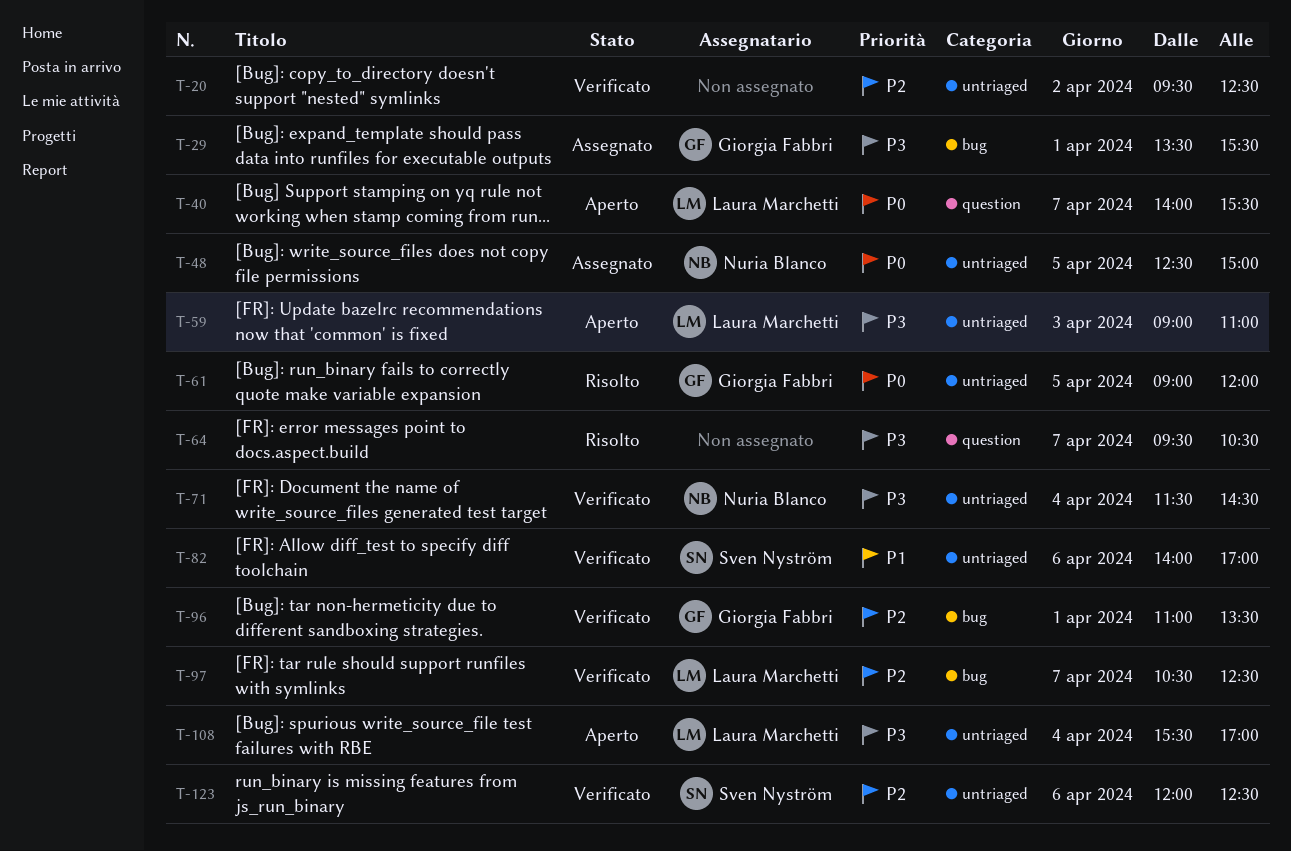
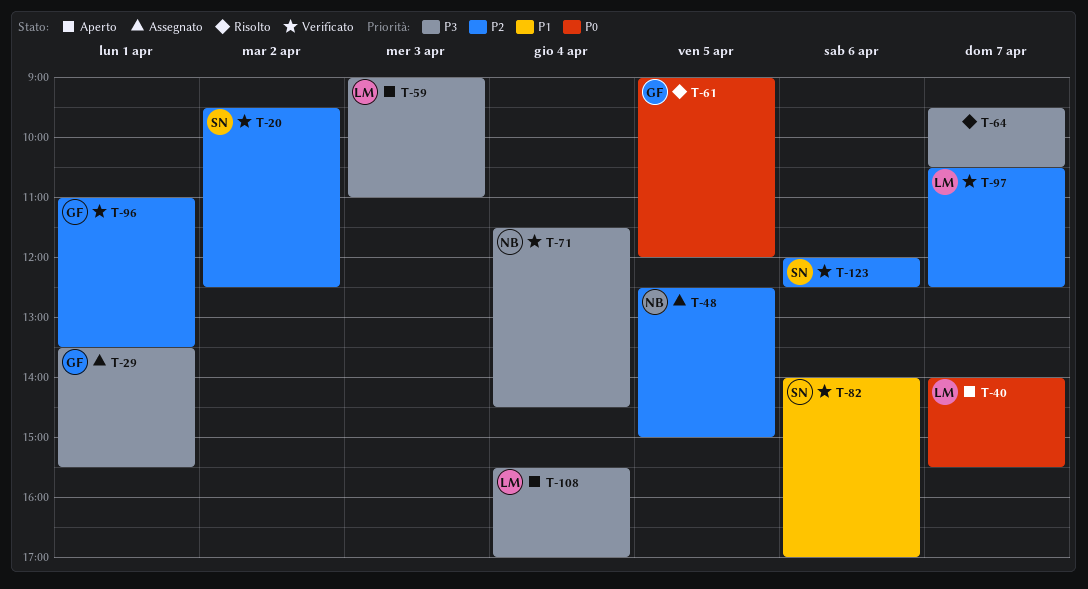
T-20, owner: none -> Sven Nyström
T-48, priority: P0 -> P2

